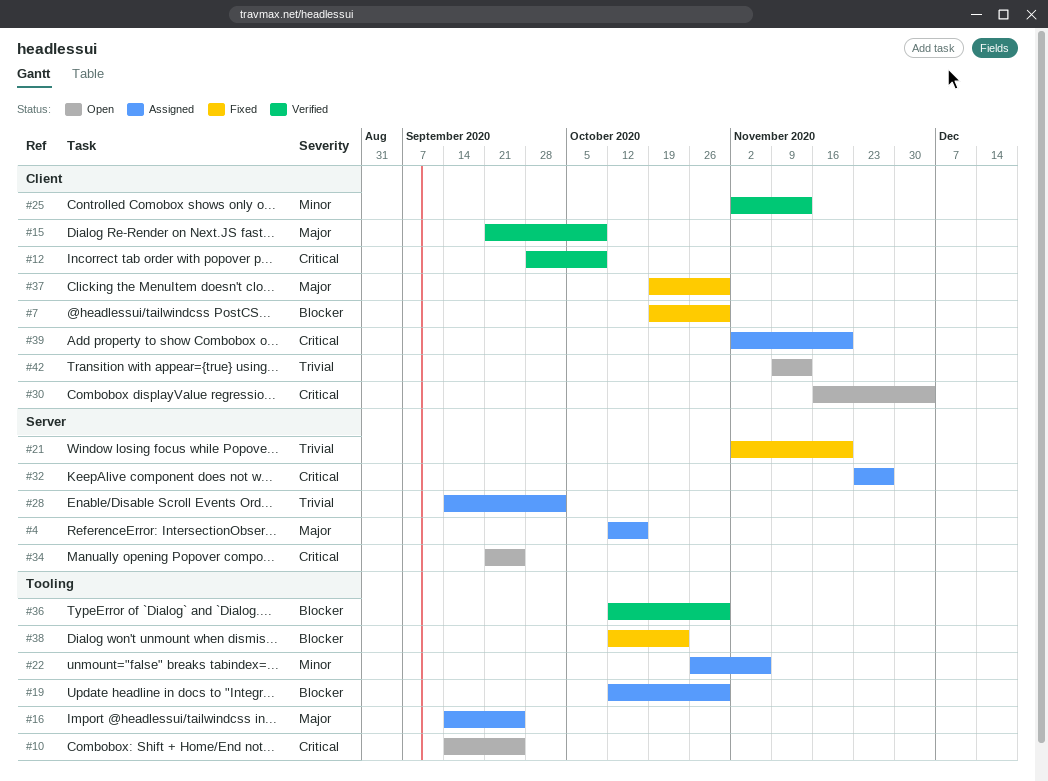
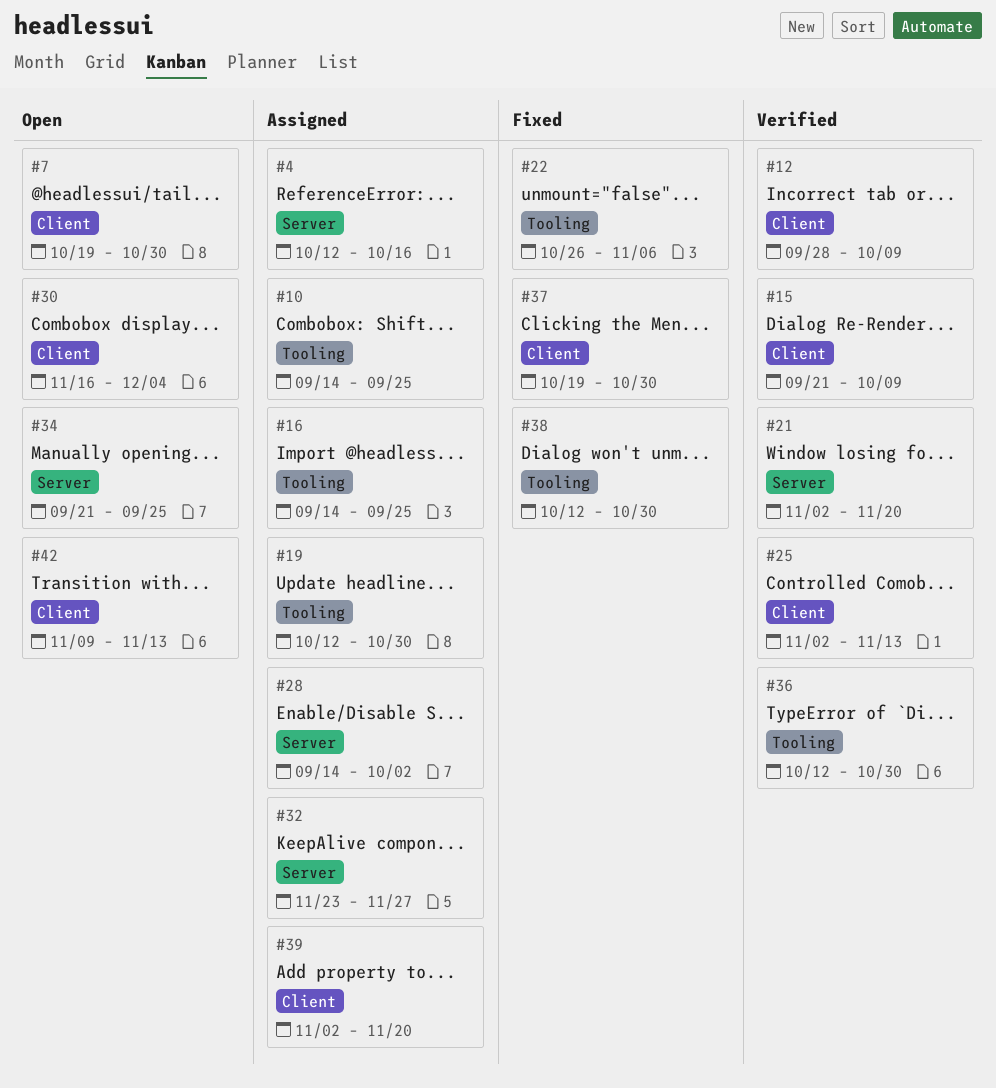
#7, status: Fixed -> Open
#10, status: Open -> Assigned
#21, status: Fixed -> Verified
#22, status: Assigned -> Fixed
#38, due: Oct 23 -> Oct 30

